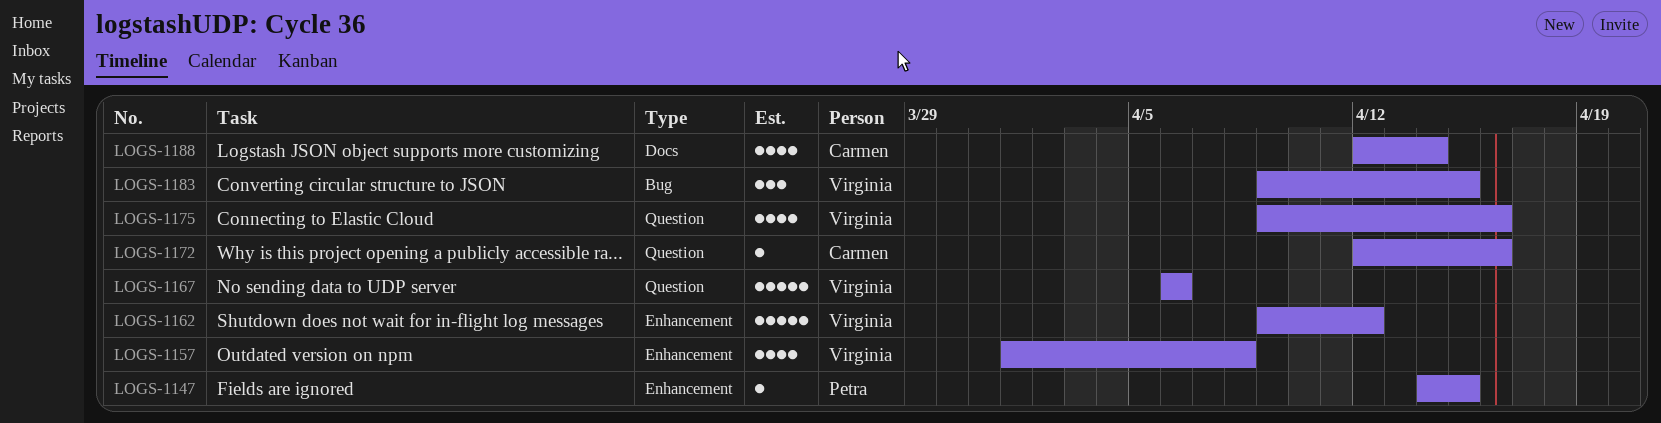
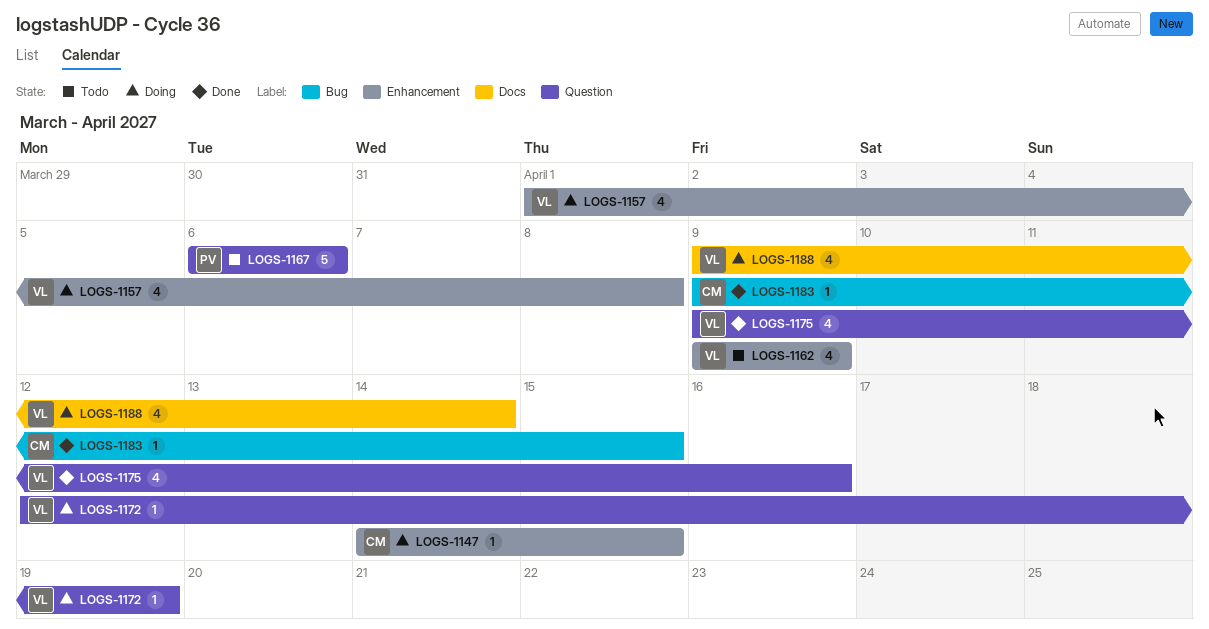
LOGS-1147, owner: Petra -> Carmen
LOGS-1162, estimate: 5 -> 4
LOGS-1162, due: Apr 12 -> Apr 9
LOGS-1167, owner: Virginia -> Petra
LOGS-1172, owner: Carmen -> Virginia
LOGS-1172, due: Apr 16 -> Apr 19
LOGS-1183, owner: Virginia -> Carmen
LOGS-1183, estimate: 3 -> 1
LOGS-1188, owner: Carmen -> Virginia
LOGS-1188, start: Apr 12 -> Apr 9

